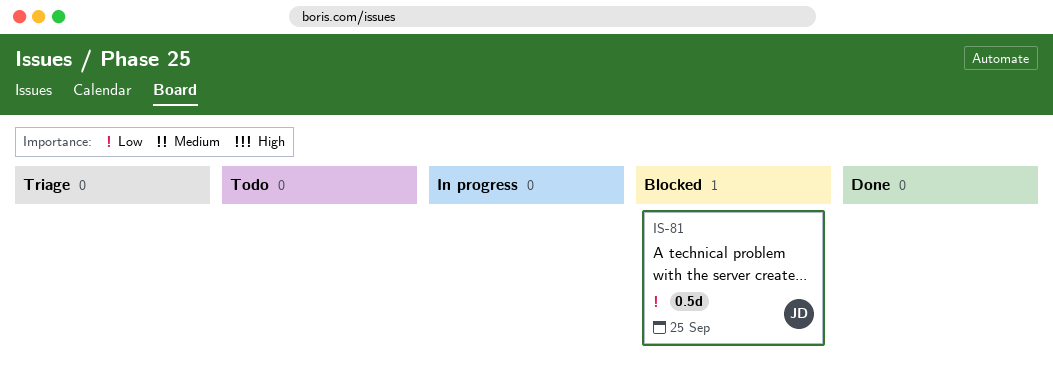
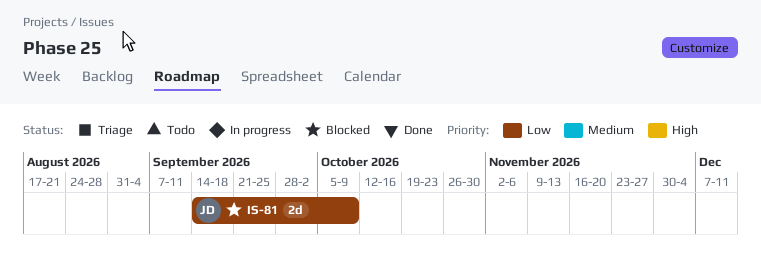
IS-81, estimate: 0.5d -> 2d
IS-81, due: Sep 25 -> Oct 9

